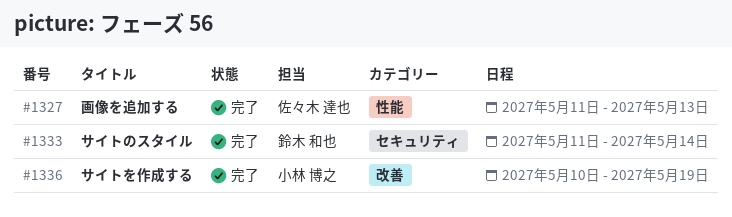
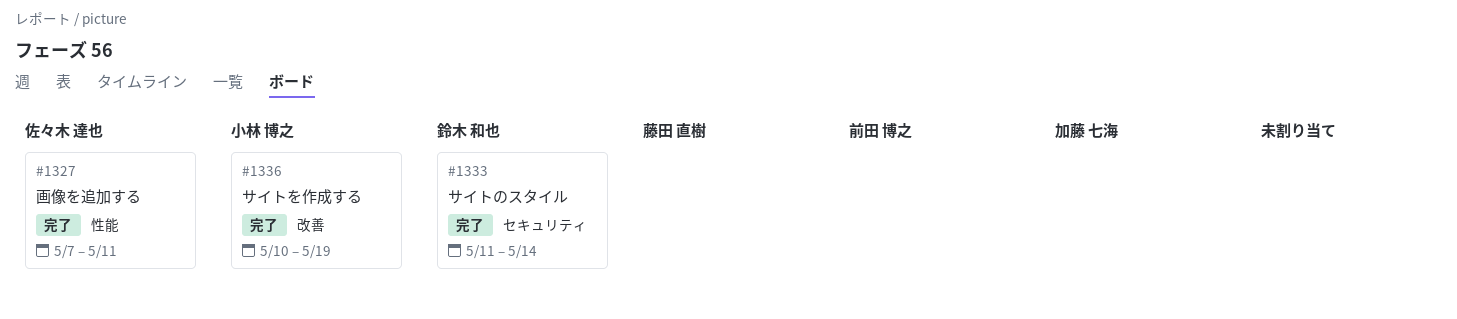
#1327, start: May 11 -> May 7
#1327, due: May 13 -> May 11

